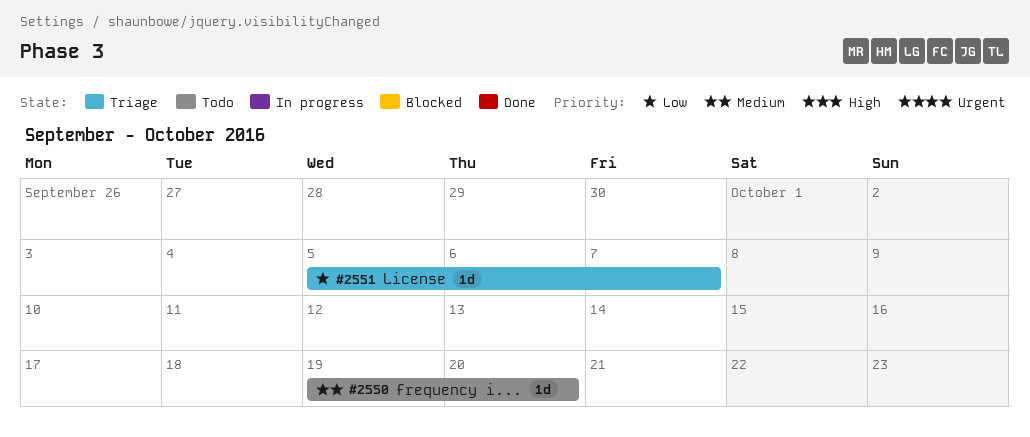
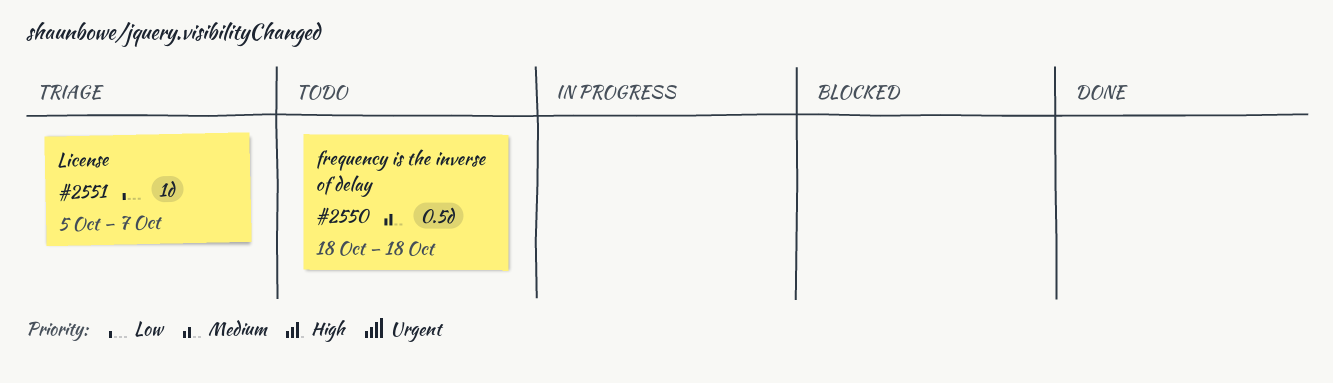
#2550, estimate: 1d -> 0.5d
#2550, start: Oct 19 -> Oct 18
#2550, due: Oct 20 -> Oct 18

